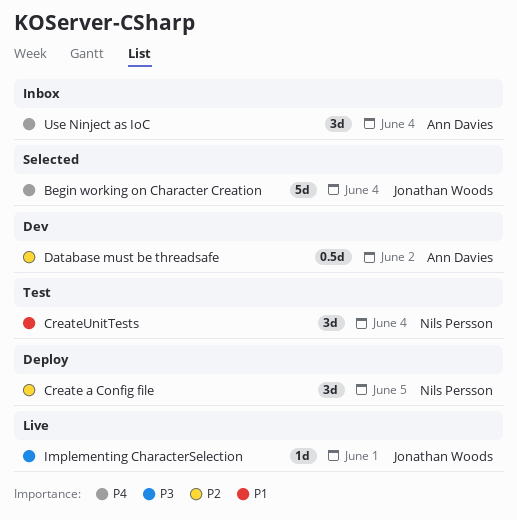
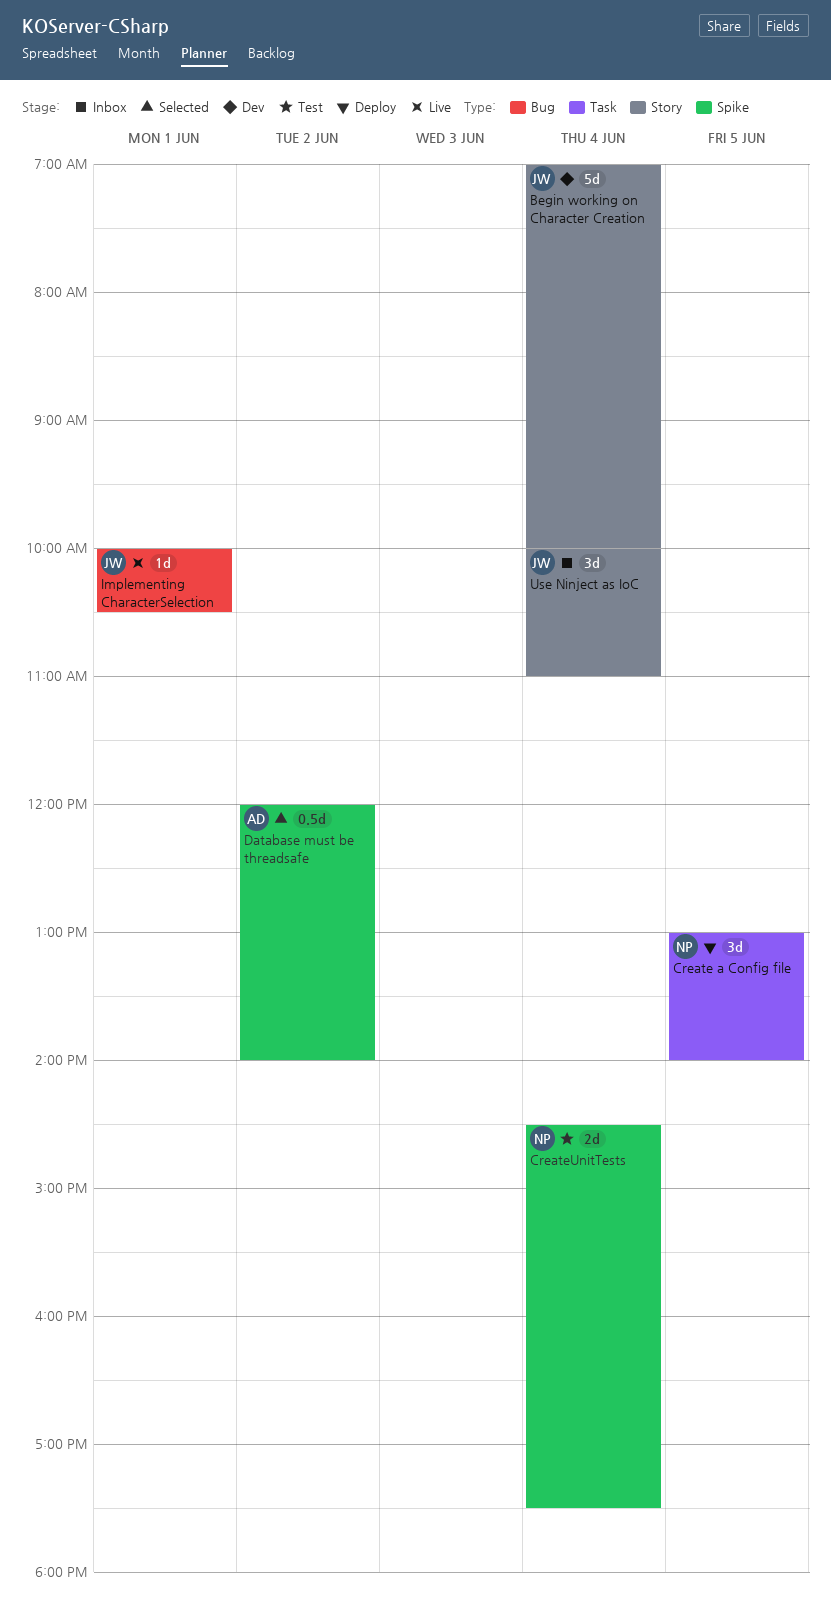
Begin working on Character Creation, status: Selected -> Dev
CreateUnitTests, estimate: 3d -> 2d
Database must be threadsafe, status: Dev -> Selected
Use Ninject as IoC, owner: Ann Davies -> Jonathan Woods

